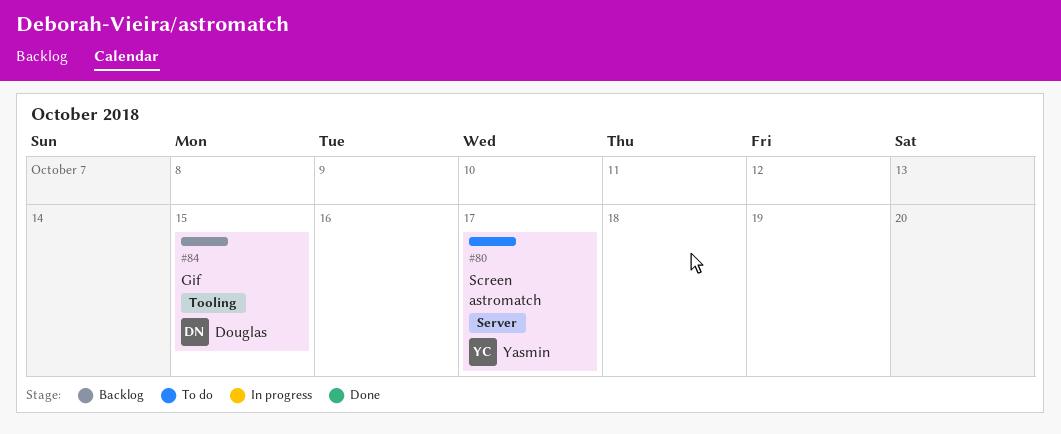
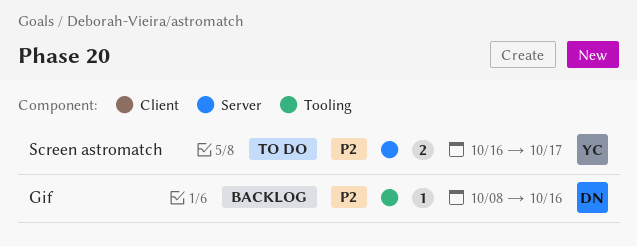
Gif, due: Oct 15 -> Oct 16

